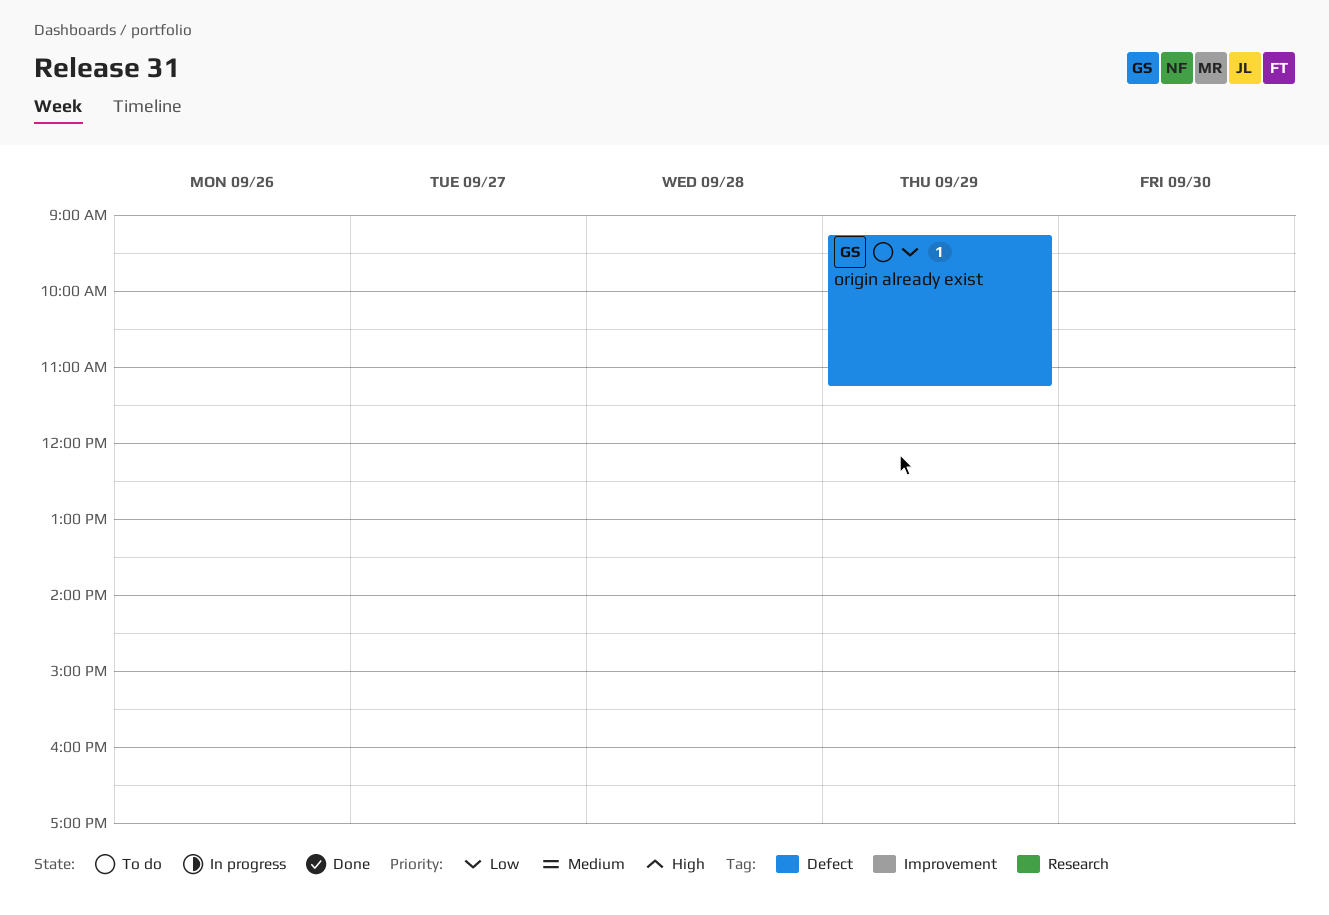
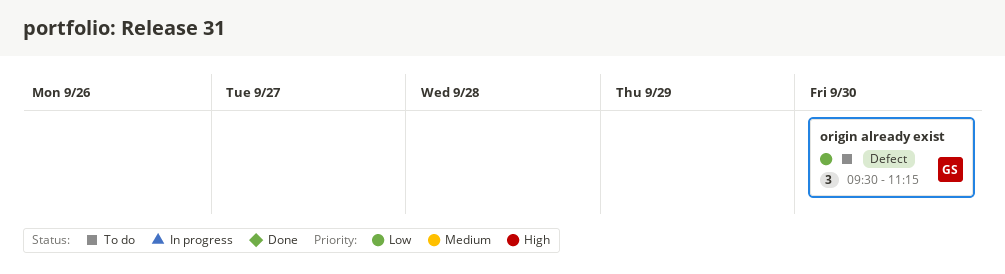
origin already exist, estimate: 1 -> 3
origin already exist, day: Sep 29 -> Sep 30
origin already exist, begins: 09:15 -> 09:30

